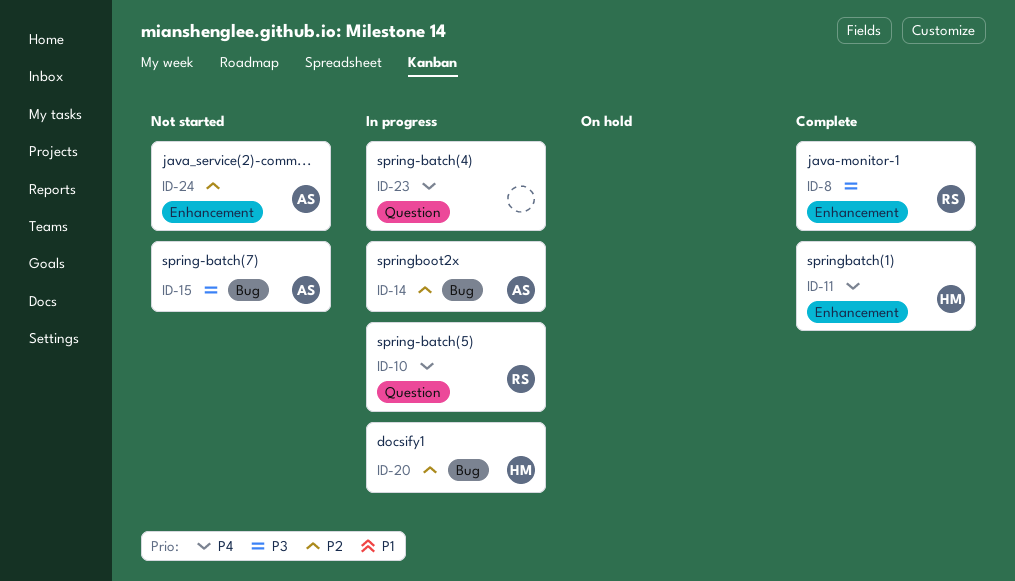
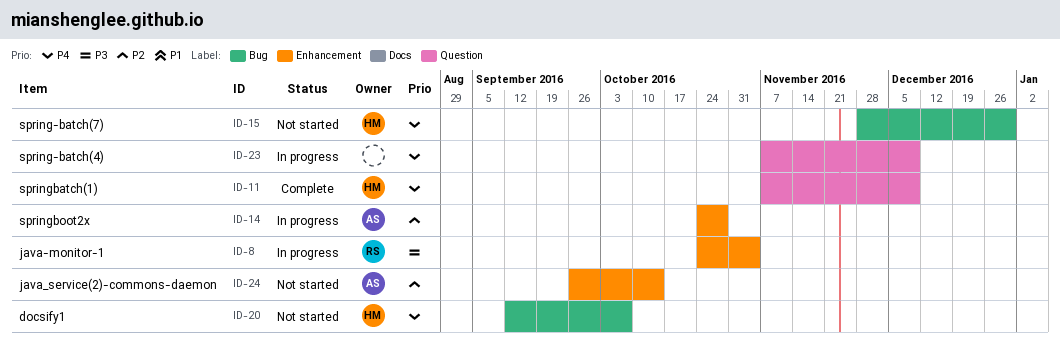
ID-8, status: Complete -> In progress
ID-10: present -> none
ID-11, label: Enhancement -> Question
ID-14, label: Bug -> Enhancement
ID-15, owner: AS -> HM
ID-15, priority: P3 -> P4
ID-20, status: In progress -> Not started
ID-20, priority: P2 -> P4

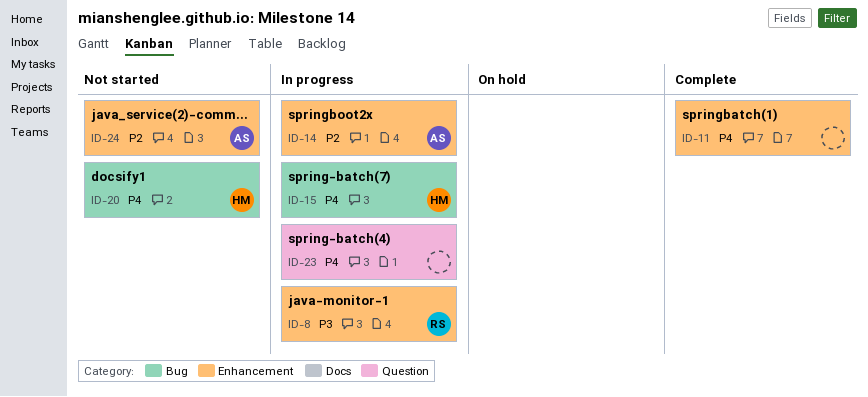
ID-11, owner: HM -> none
ID-11, label: Question -> Enhancement
ID-15, status: Not started -> In progress

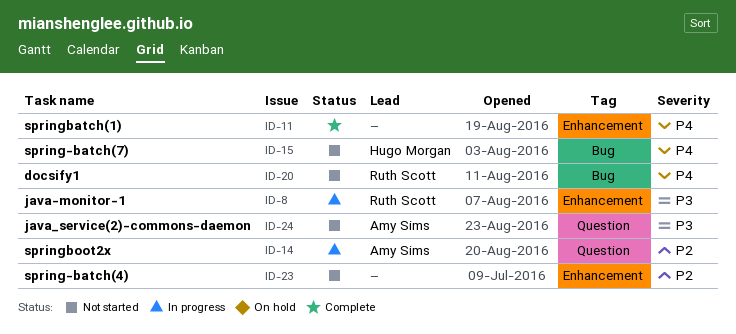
ID-14, label: Enhancement -> Question
ID-15, status: In progress -> Not started
ID-20, owner: Hugo Morgan -> Ruth Scott
ID-23, status: In progress -> Not started
ID-23, priority: P4 -> P2
ID-23, label: Question -> Enhancement
ID-24, priority: P2 -> P3
ID-24, label: Enhancement -> Question

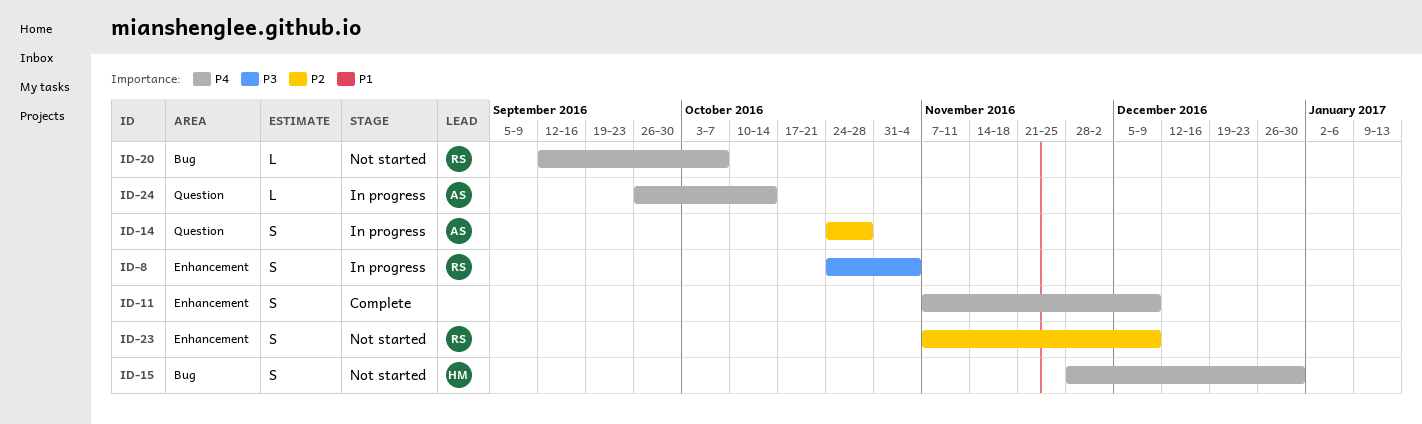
ID-23, owner: none -> Ruth Scott
ID-24, status: Not started -> In progress
ID-24, priority: P3 -> P4

